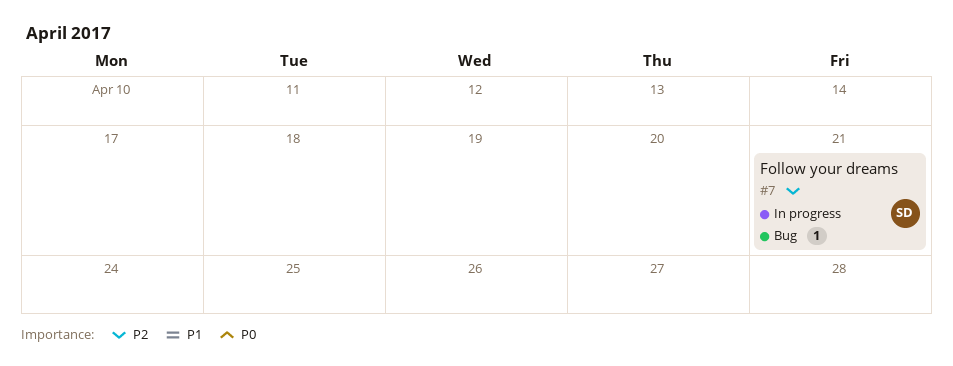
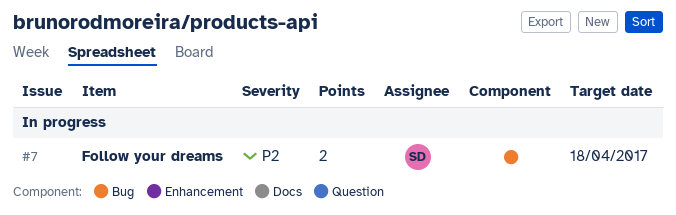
#7, estimate: 1 -> 2
#7, due: Apr 21 -> Apr 18

